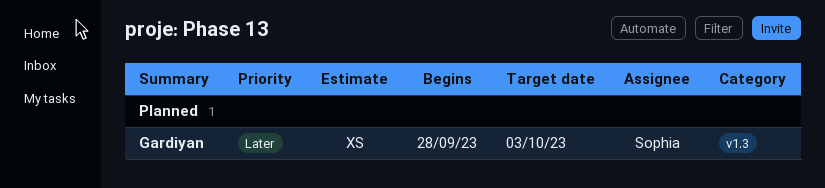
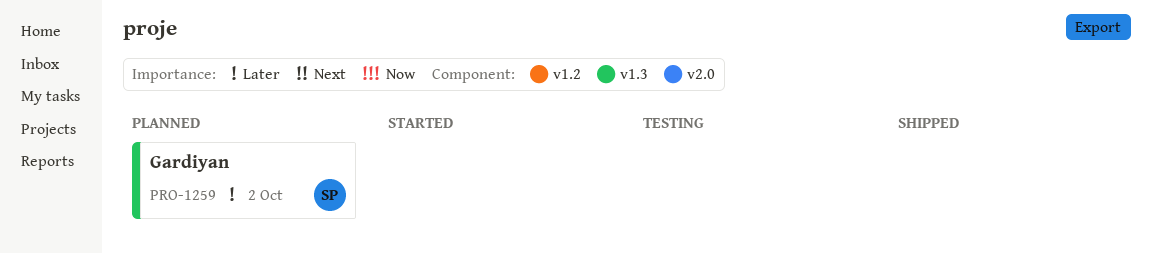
Gardiyan, due: Oct 3 -> Oct 2

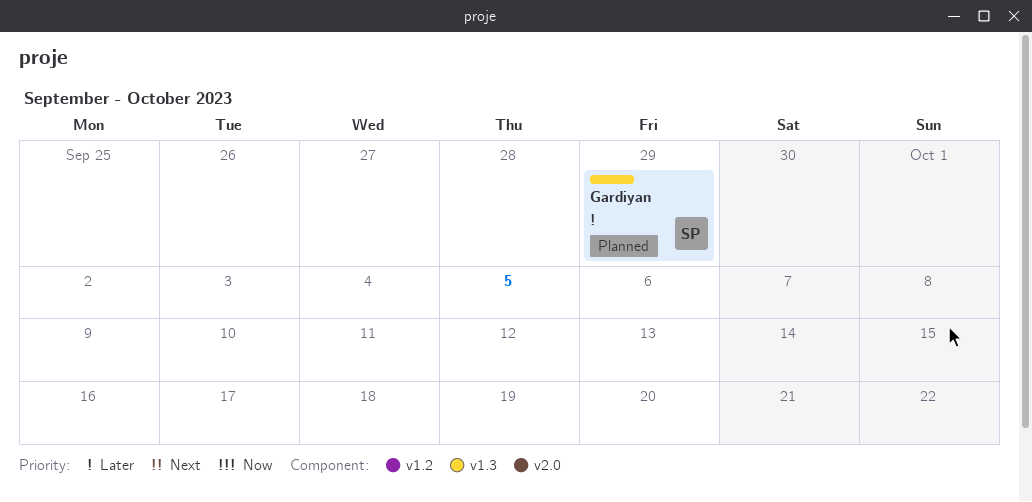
Gardiyan, due: Oct 2 -> Sep 29

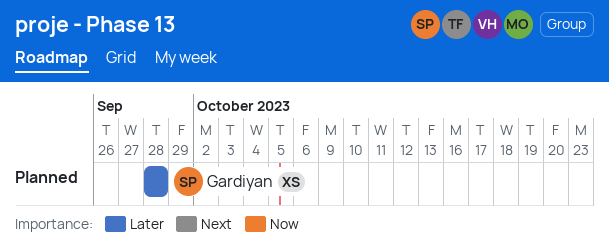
Gardiyan, due: Sep 29 -> Sep 28

